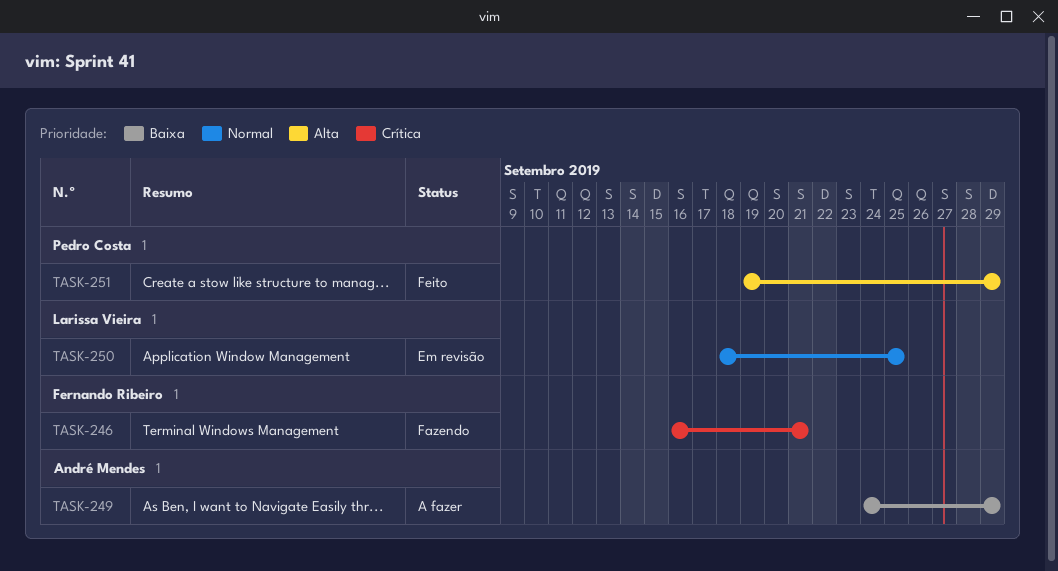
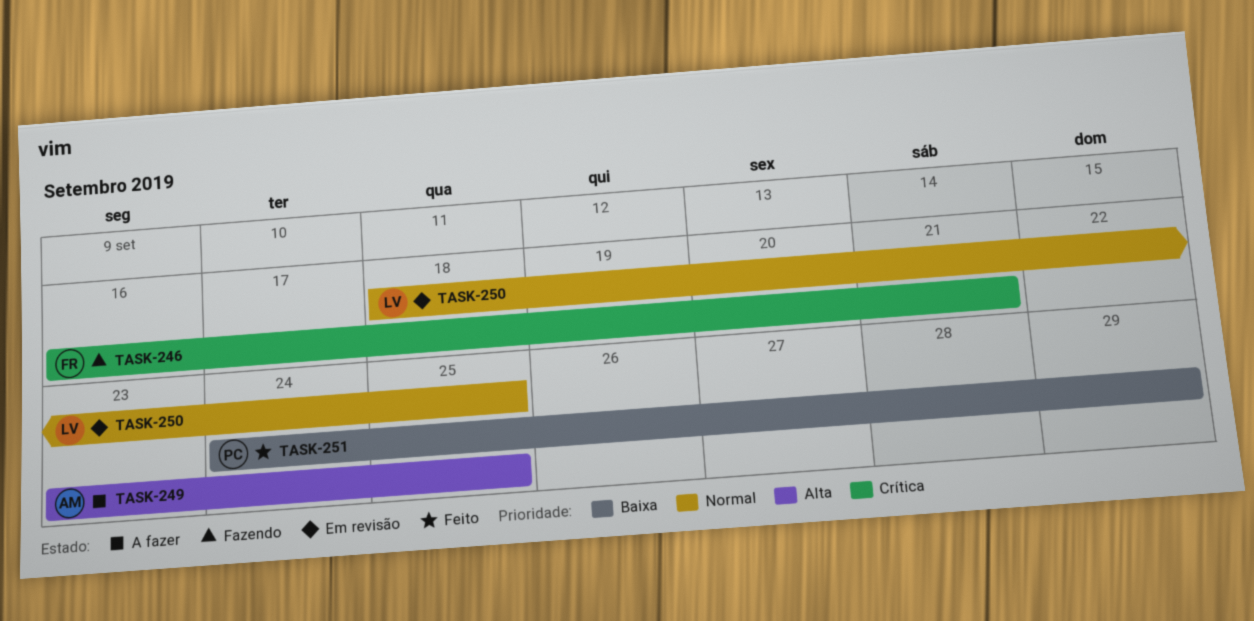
TASK-249, priority: Baixa -> Alta
TASK-249, start: Sep 24 -> Sep 23
TASK-249, due: Sep 29 -> Sep 25
TASK-251, priority: Alta -> Baixa
TASK-251, start: Sep 19 -> Sep 24

